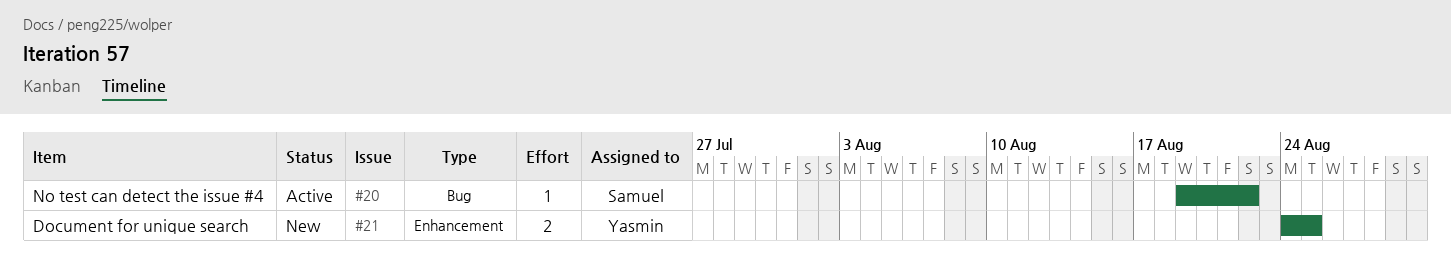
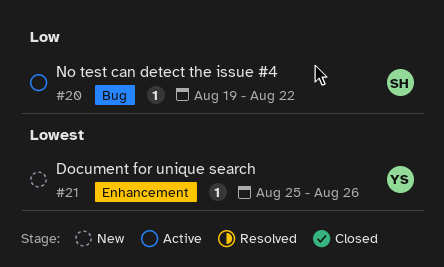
#21, estimate: 2 -> 1
#21, start: Aug 24 -> Aug 25
#21, due: Aug 25 -> Aug 26

